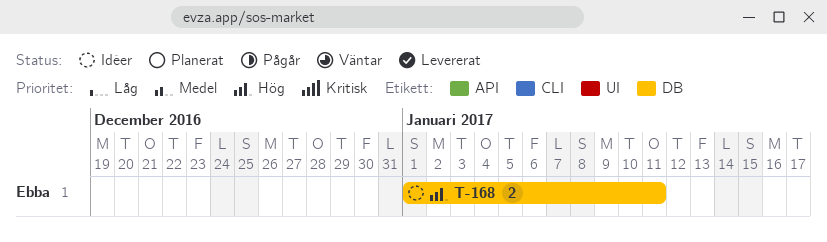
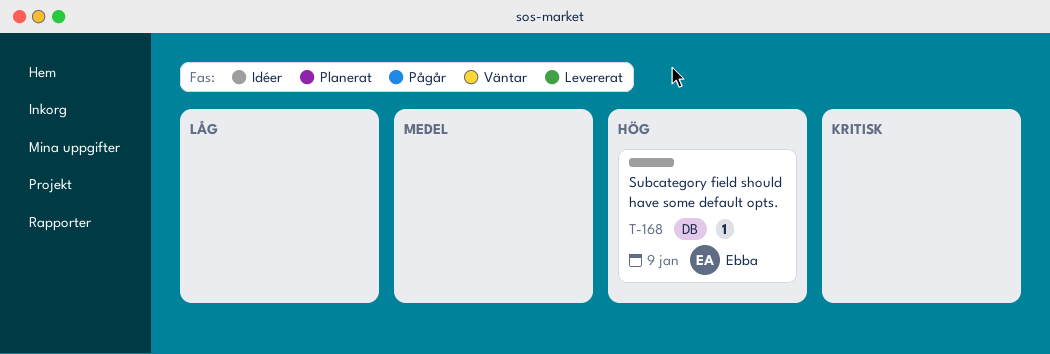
T-168, estimate: 2 -> 1
T-168, due: Jan 11 -> Jan 9

